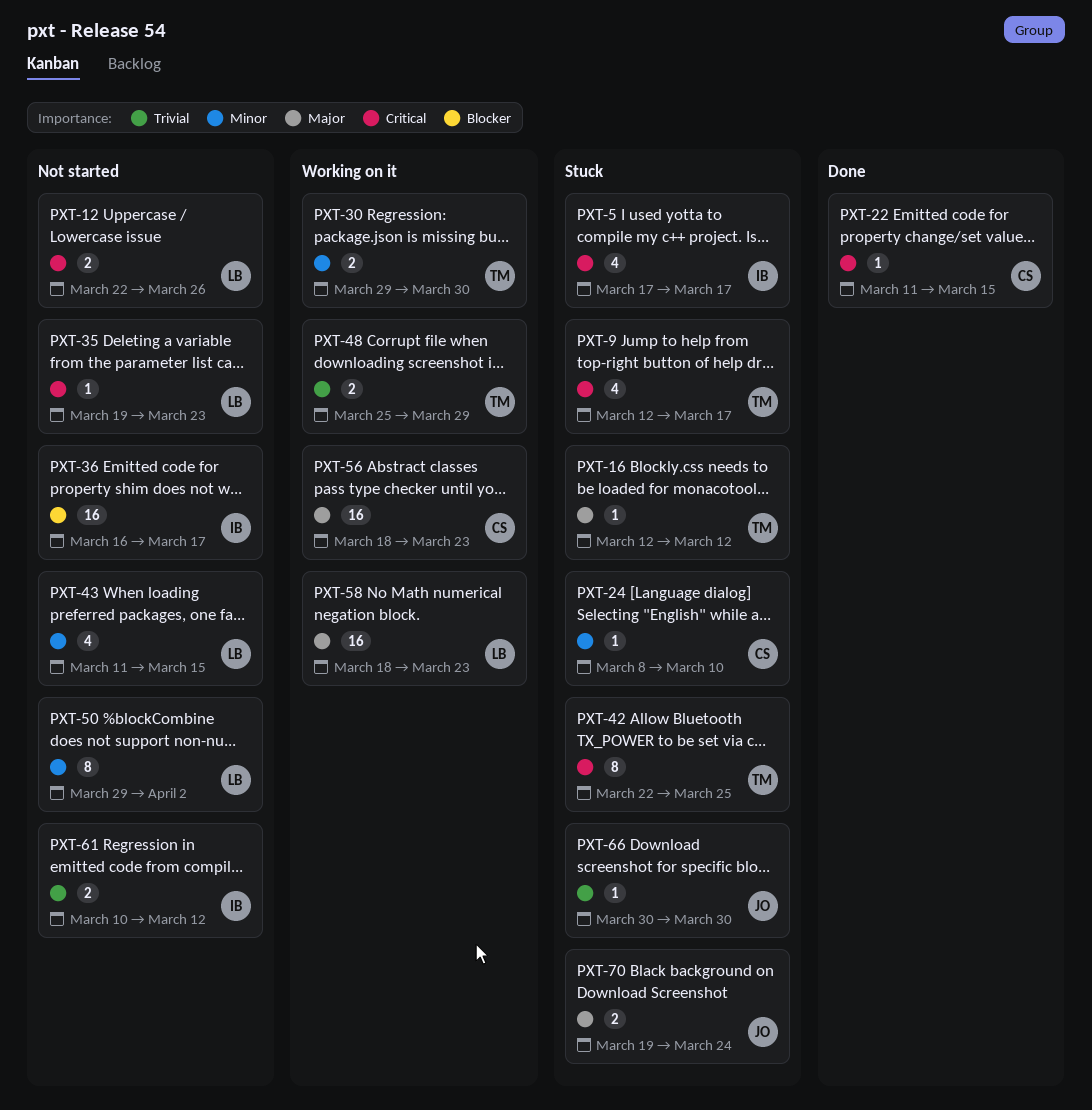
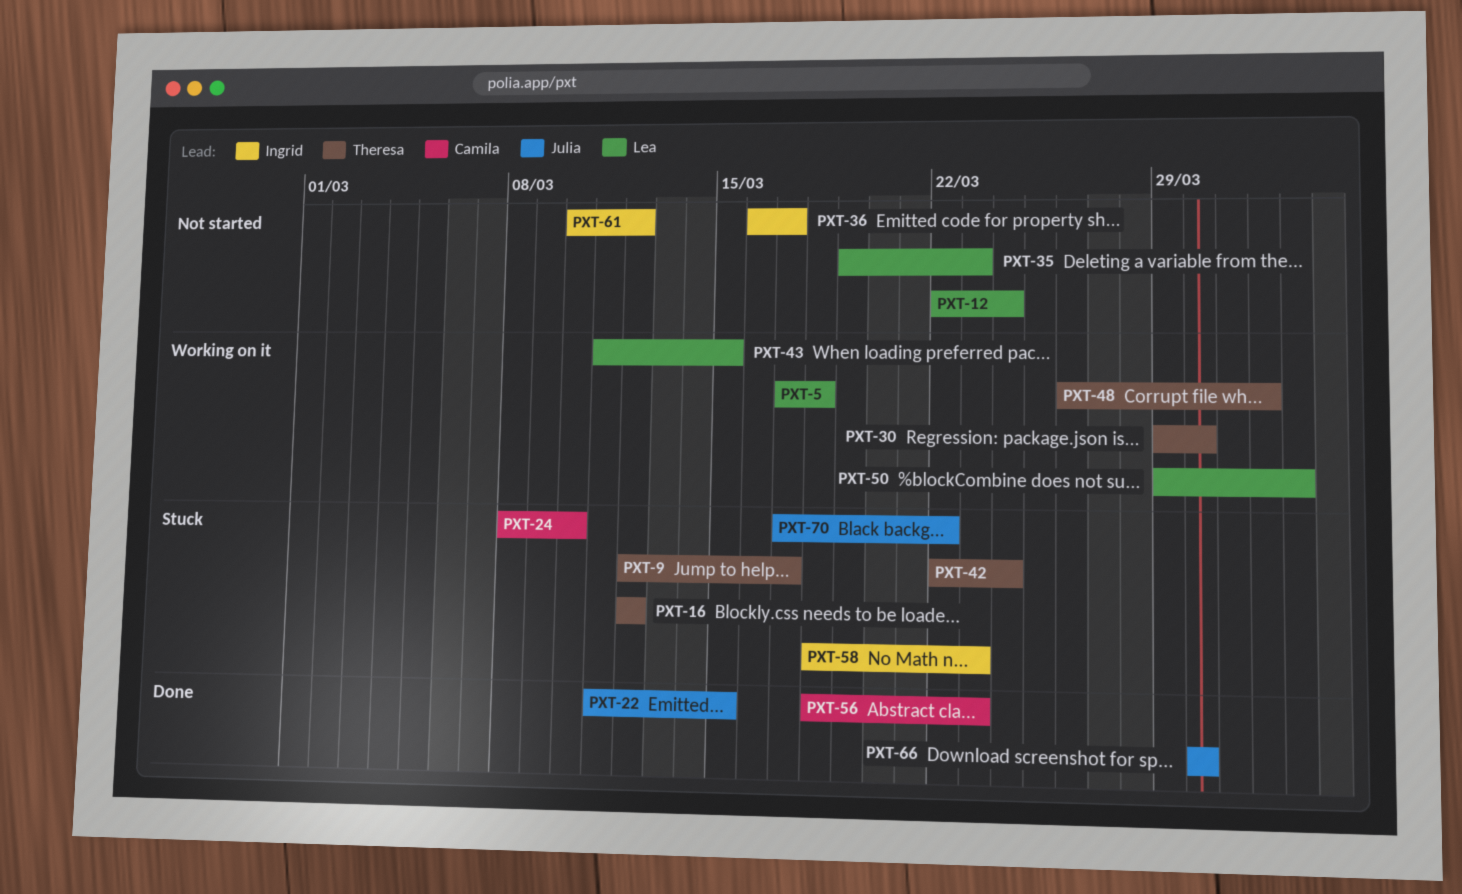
PXT-5, status: Stuck -> Working on it
PXT-5, owner: Ingrid -> Lea
PXT-5, due: Mar 17 -> Mar 18
PXT-12, due: Mar 26 -> Mar 24
PXT-22, owner: Camila -> Julia
PXT-42, due: Mar 25 -> Mar 24
PXT-43, status: Not started -> Working on it
PXT-48, start: Mar 25 -> Mar 26
PXT-48, due: Mar 29 -> Apr 1
PXT-50, status: Not started -> Working on it
PXT-56, status: Working on it -> Done
PXT-58, status: Working on it -> Stuck
PXT-58, owner: Lea -> Ingrid
PXT-66, status: Stuck -> Done
PXT-70, start: Mar 19 -> Mar 17
PXT-70, due: Mar 24 -> Mar 22

